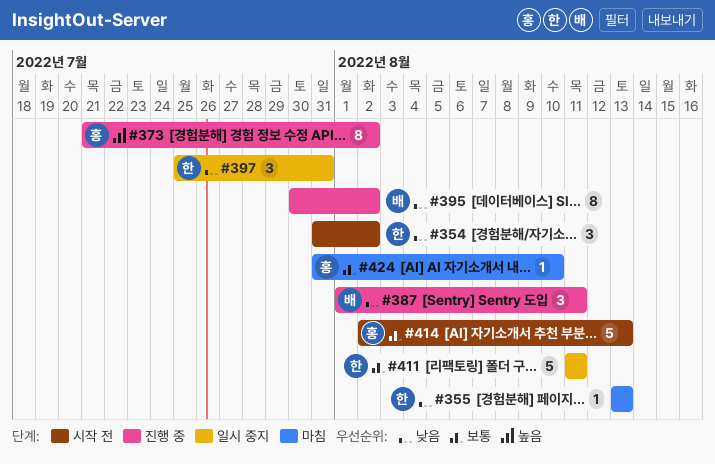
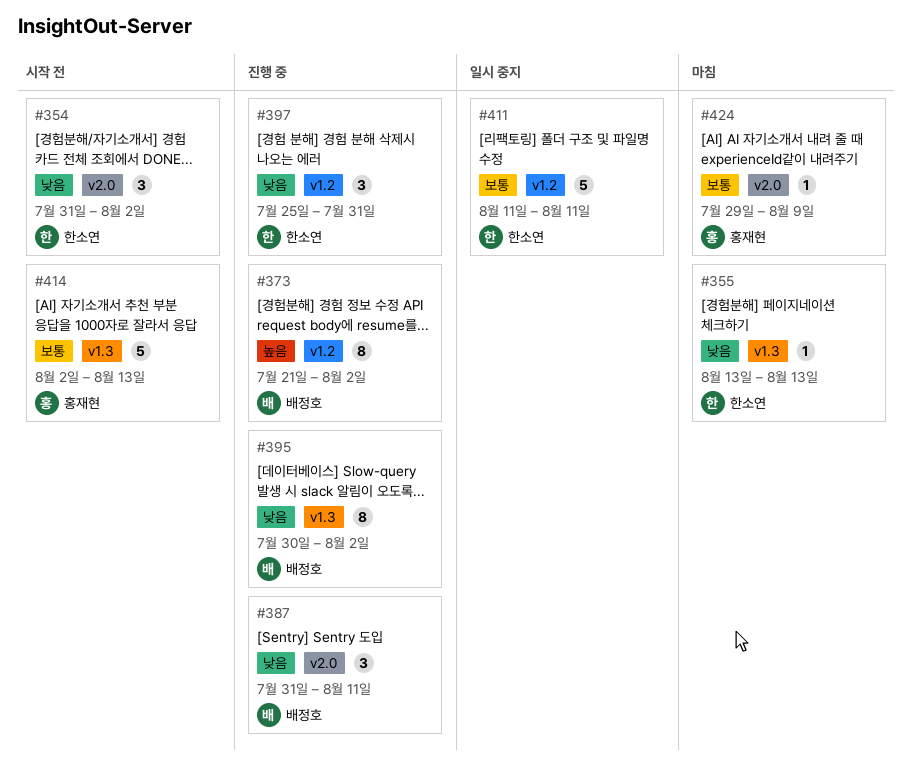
#373, owner: 홍재현 -> 배정호
#387, start: Aug 1 -> Jul 31
#397, status: 일시 중지 -> 진행 중
#424, start: Jul 31 -> Jul 29
#424, due: Aug 10 -> Aug 9

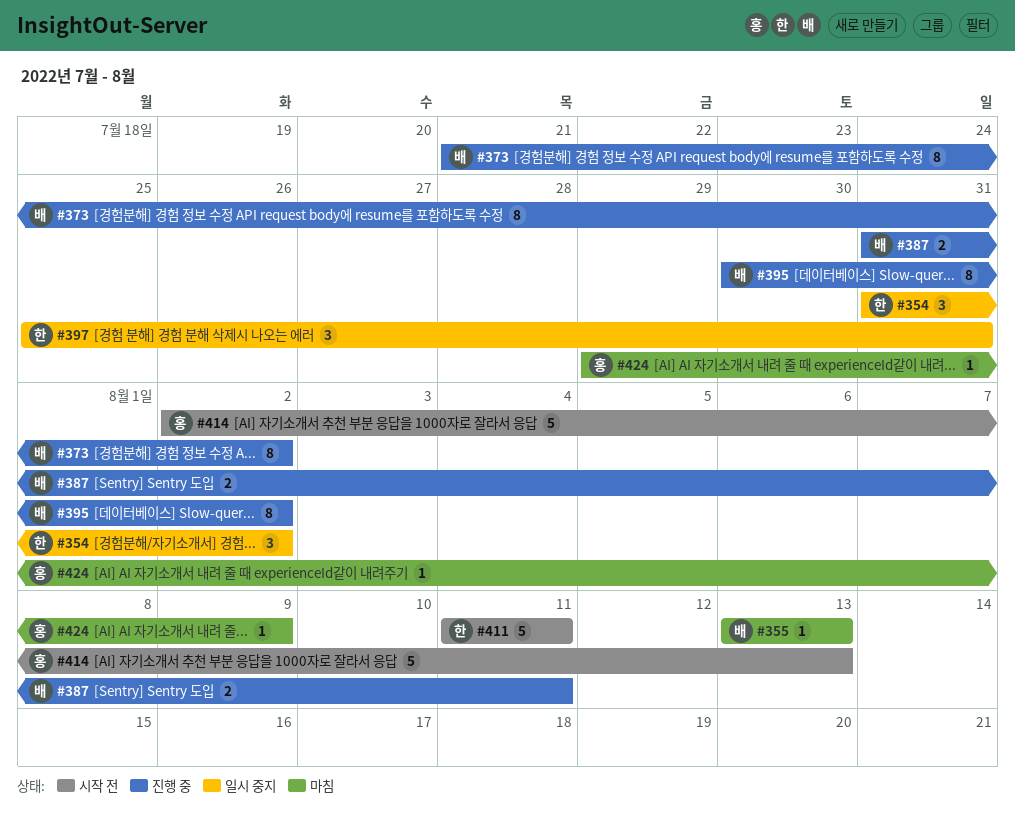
#354, status: 시작 전 -> 일시 중지
#355, owner: 한소연 -> 배정호
#387, estimate: 3 -> 2
#397, status: 진행 중 -> 일시 중지
#411, status: 일시 중지 -> 시작 전

